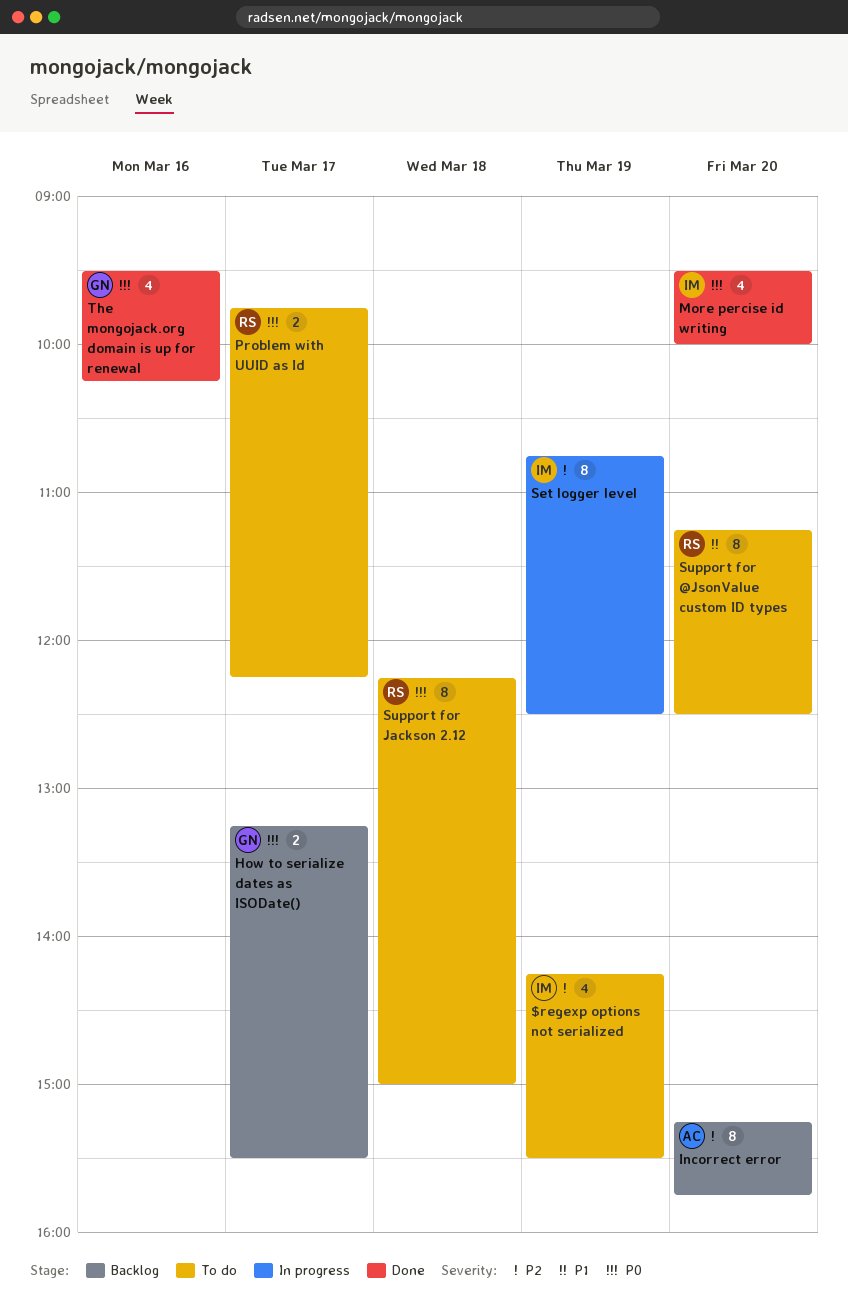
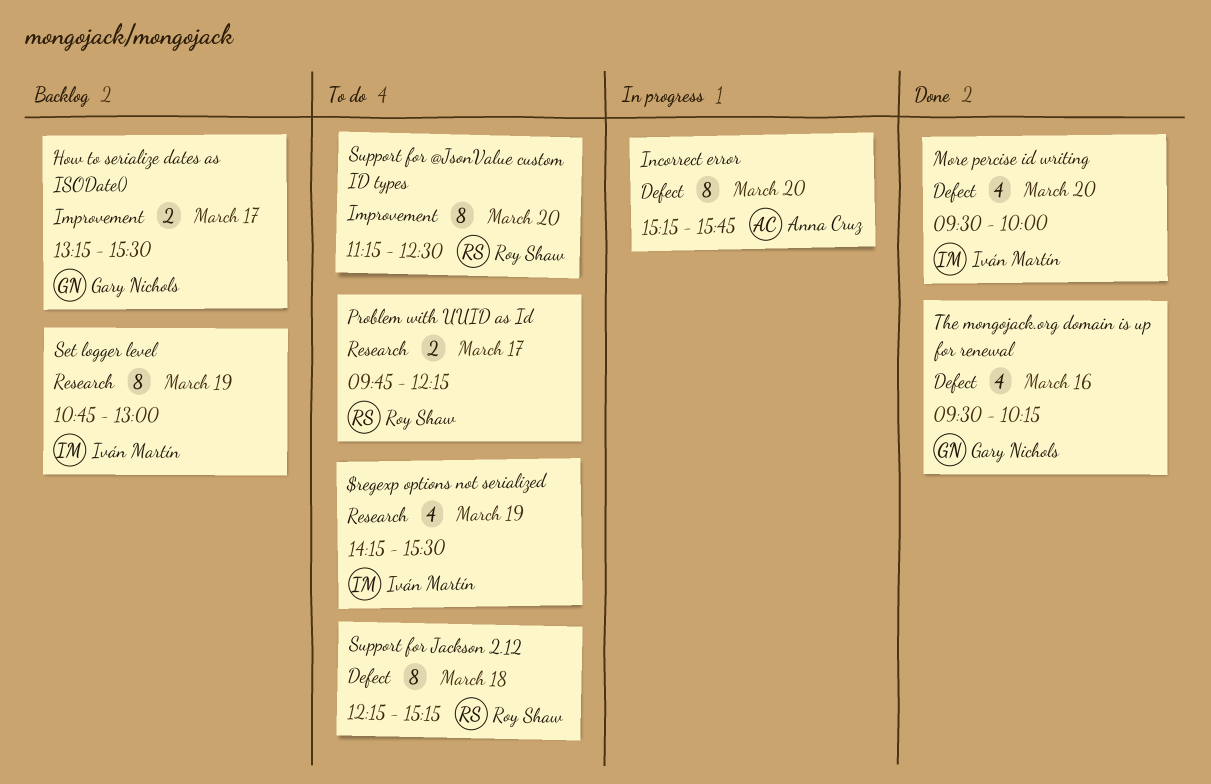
Incorrect error, status: Backlog -> In progress
Set logger level, status: In progress -> Backlog
Set logger level, ends: 12:30 -> 13:00
Support for Jackson 2.12, ends: 15:00 -> 15:15

